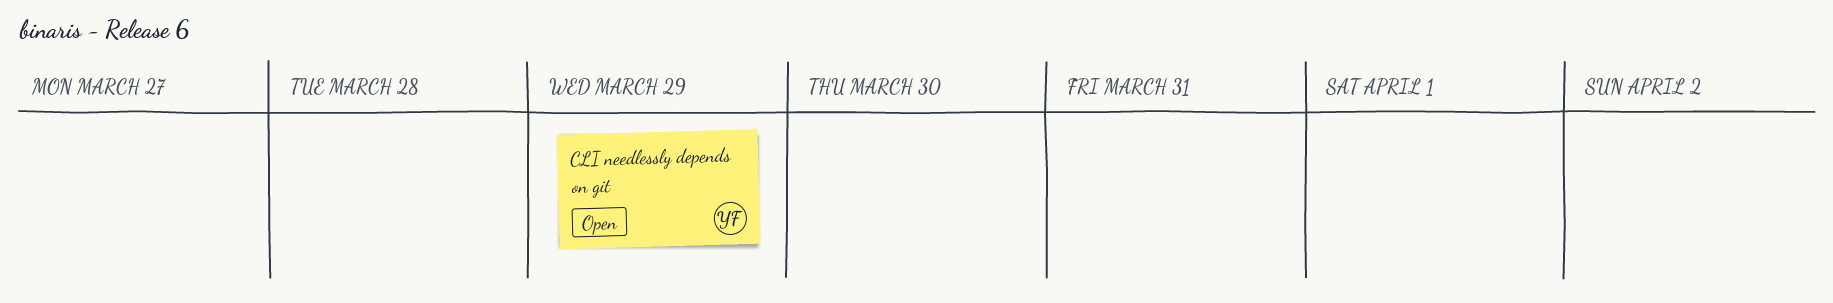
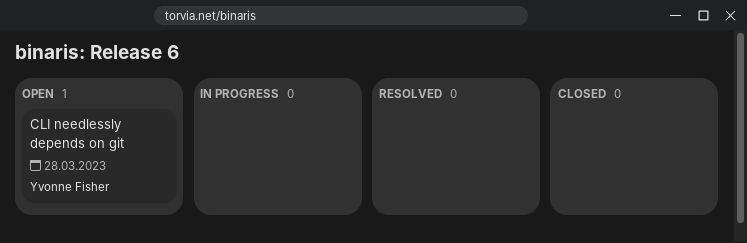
CLI needlessly depends on git, due: Mar 29 -> Mar 28

